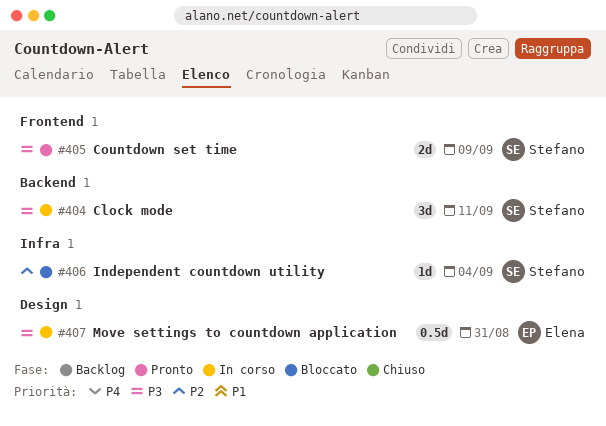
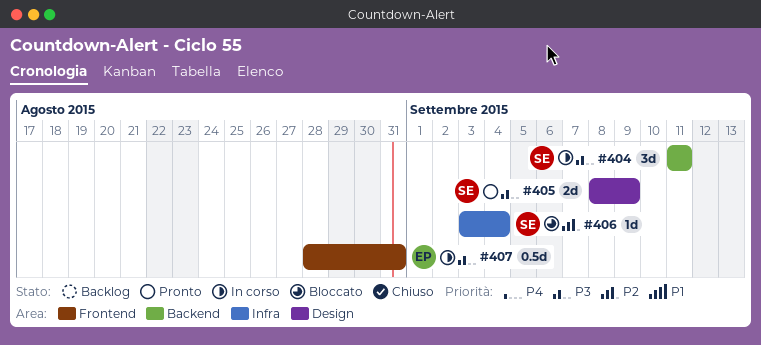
#405, label: Frontend -> Design
#407, label: Design -> Frontend

